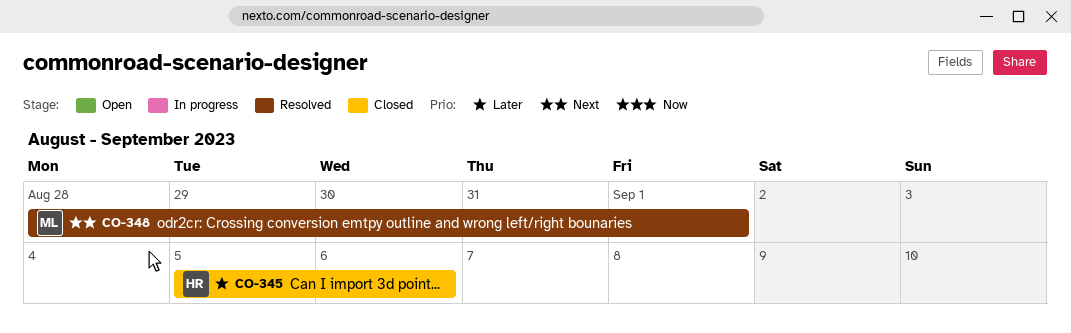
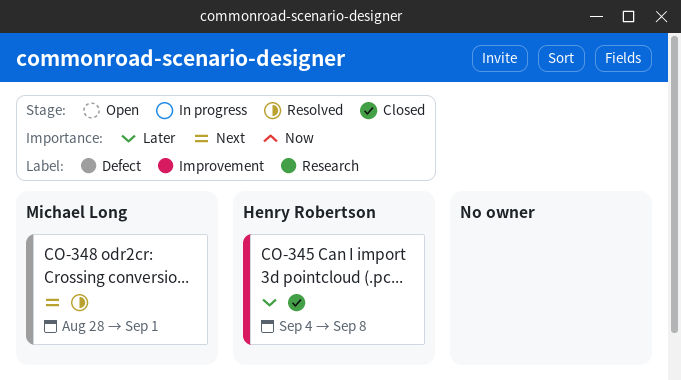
CO-345, start: Sep 5 -> Sep 4
CO-345, due: Sep 6 -> Sep 8

